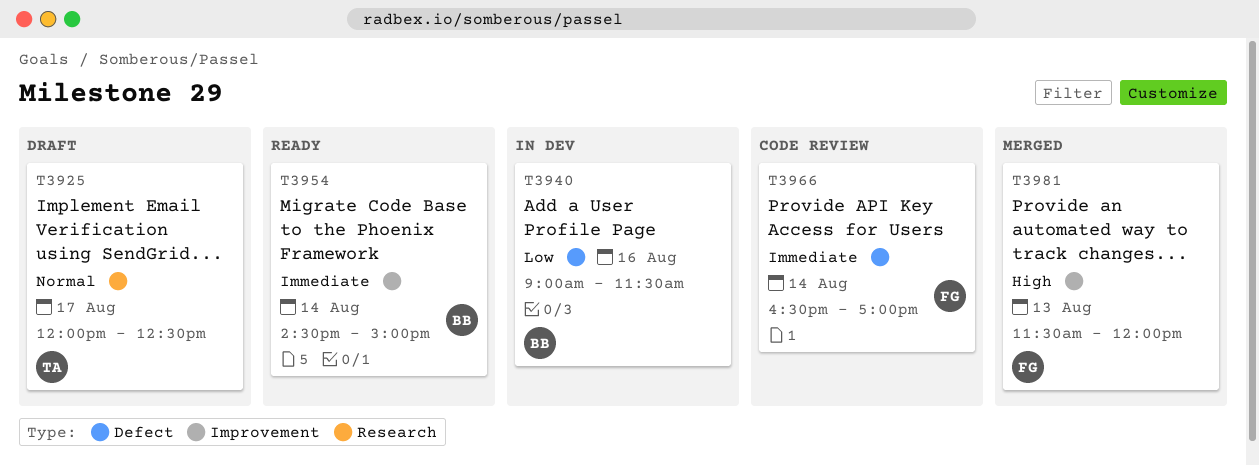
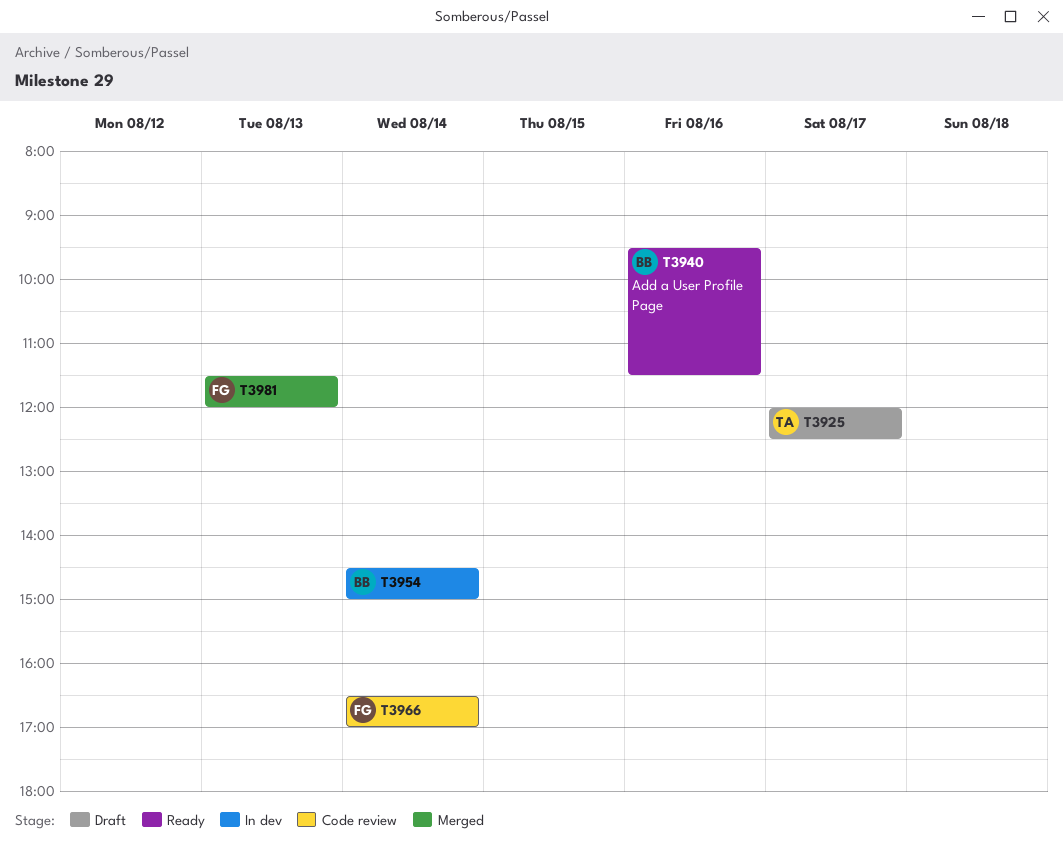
T3940, status: In dev -> Ready
T3940, begins: 09:00 -> 09:30
T3954, status: Ready -> In dev

